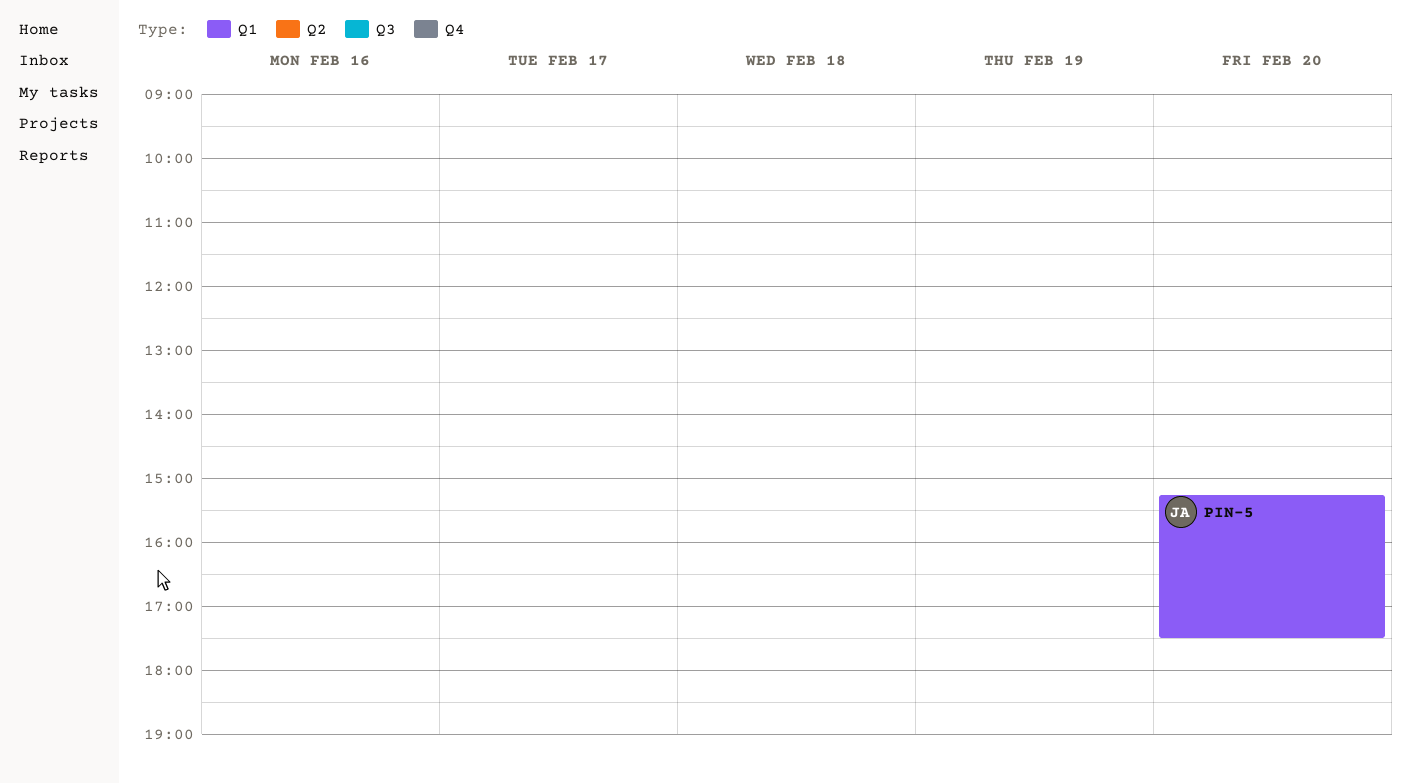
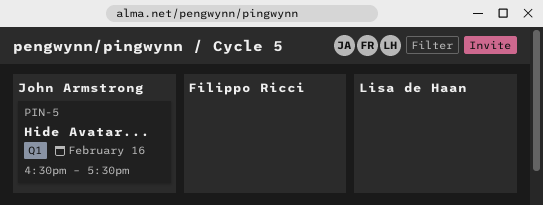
PIN-5, day: Feb 20 -> Feb 16
PIN-5, begins: 15:15 -> 16:30

